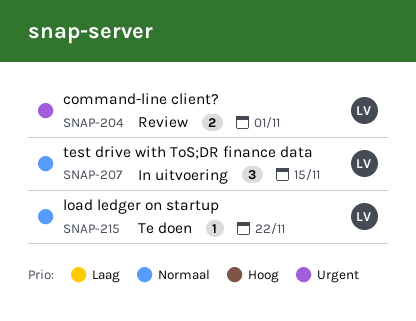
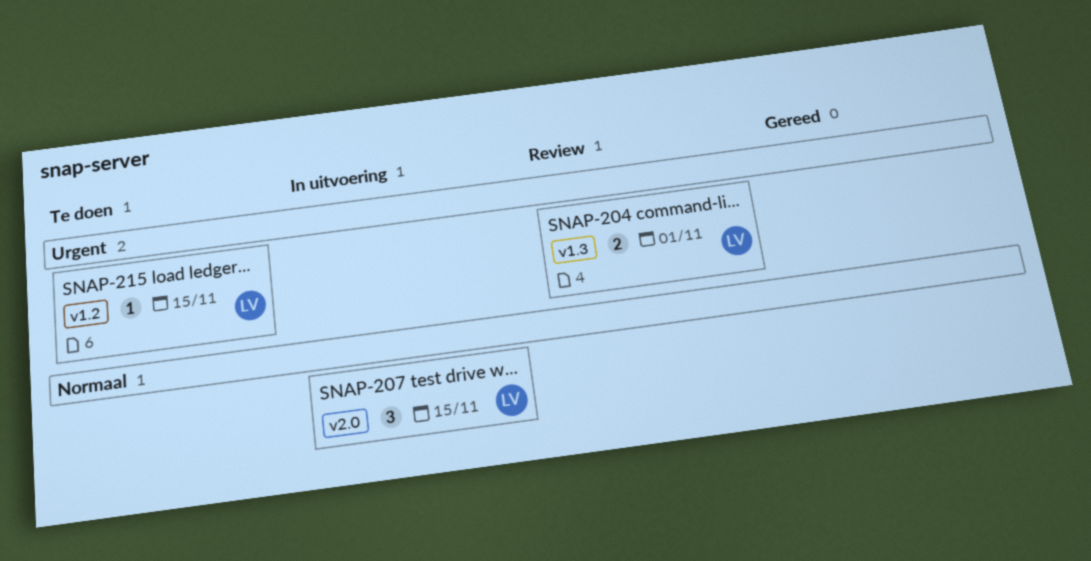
SNAP-215, priority: Normaal -> Urgent
SNAP-215, due: Nov 22 -> Nov 15

